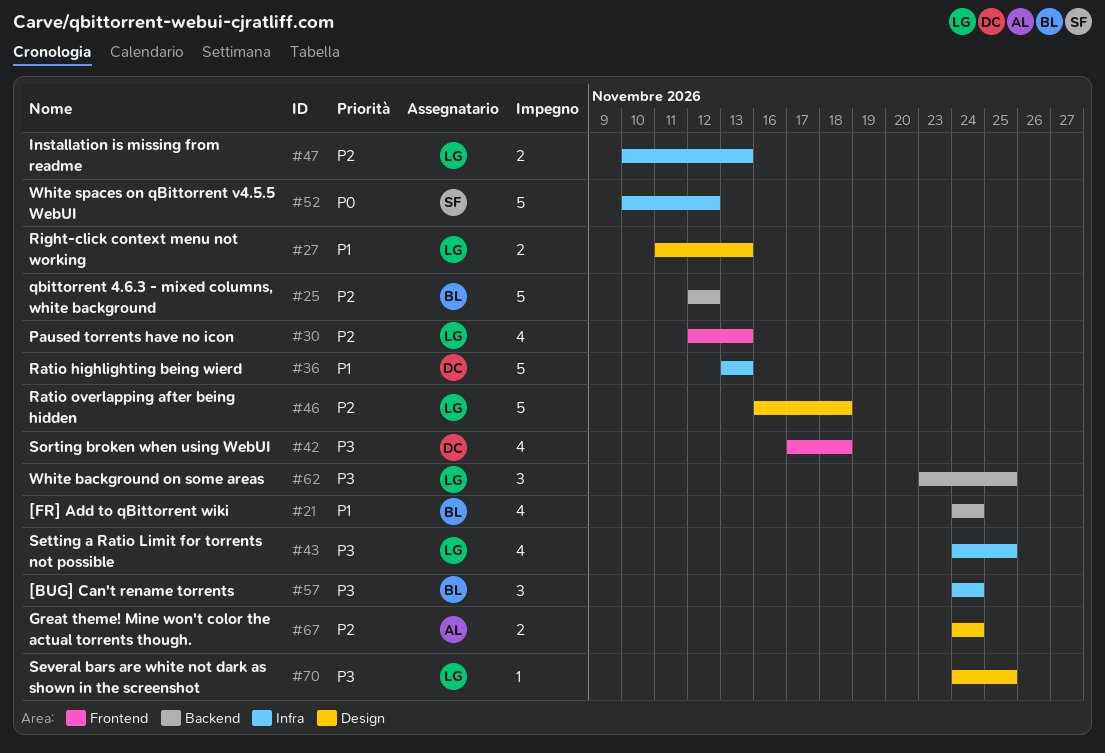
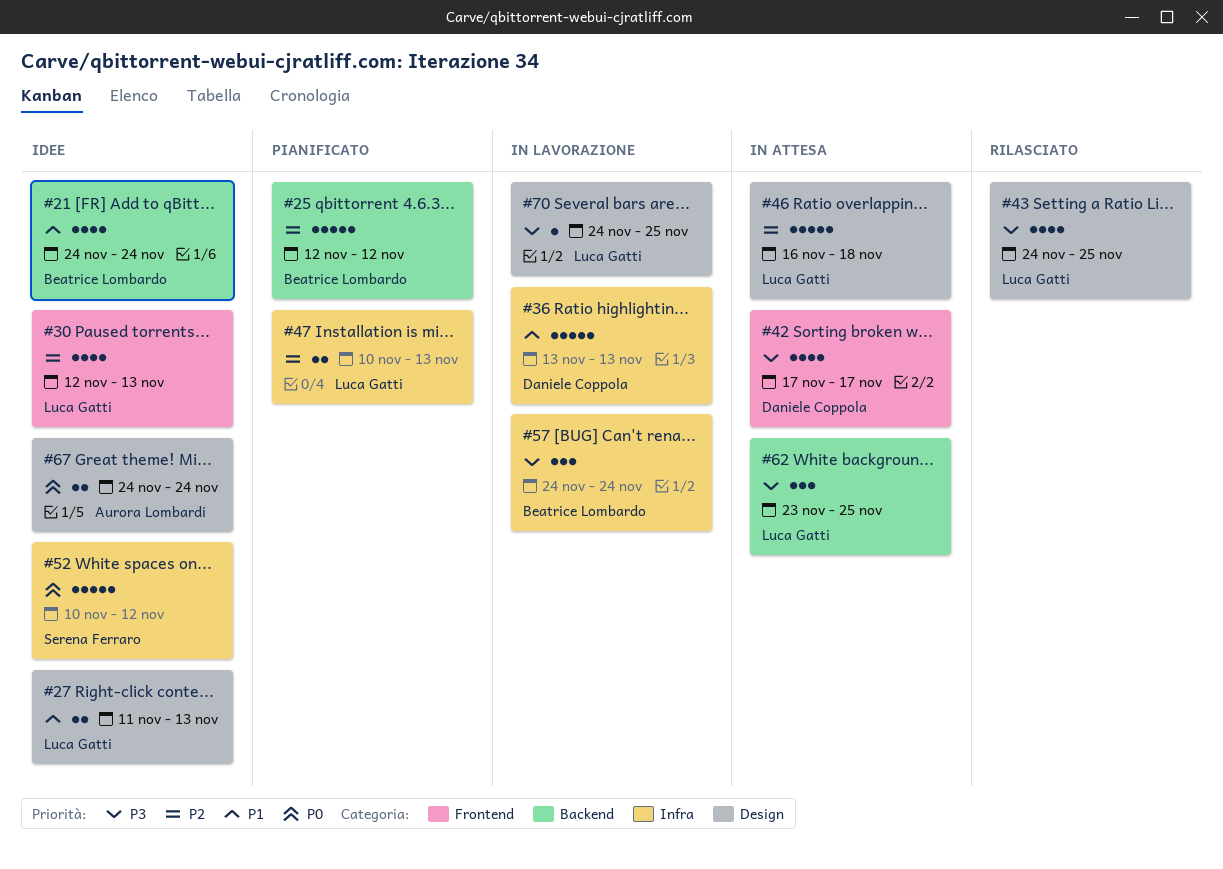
#42, due: Nov 18 -> Nov 17
#43, label: Infra -> Design
#67, priority: P2 -> P0

